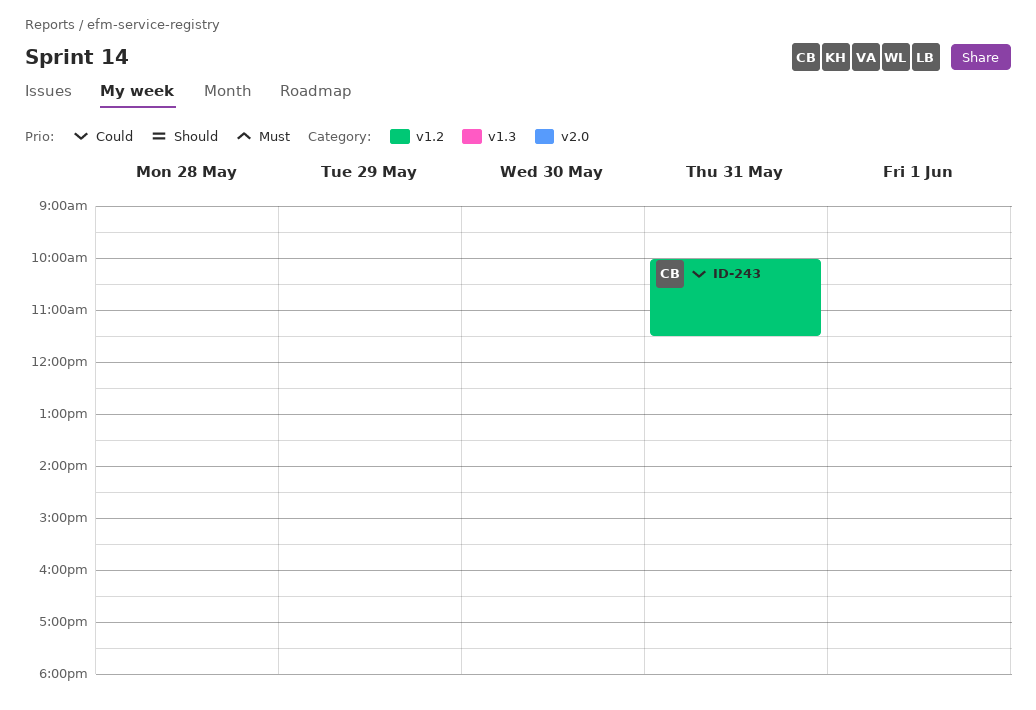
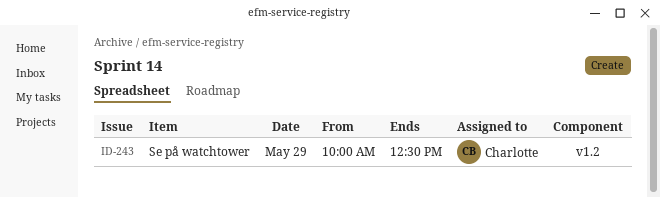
ID-243, day: May 31 -> May 29
ID-243, ends: 11:30 -> 12:30

